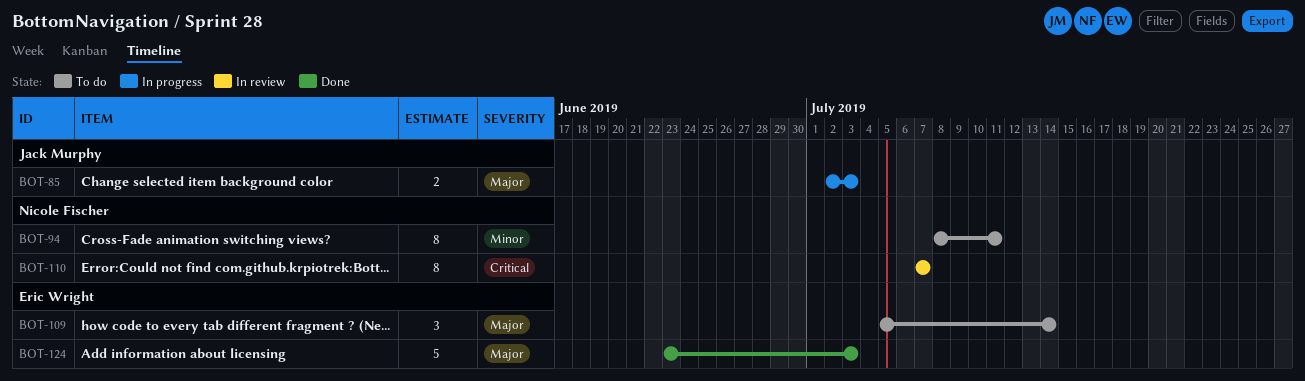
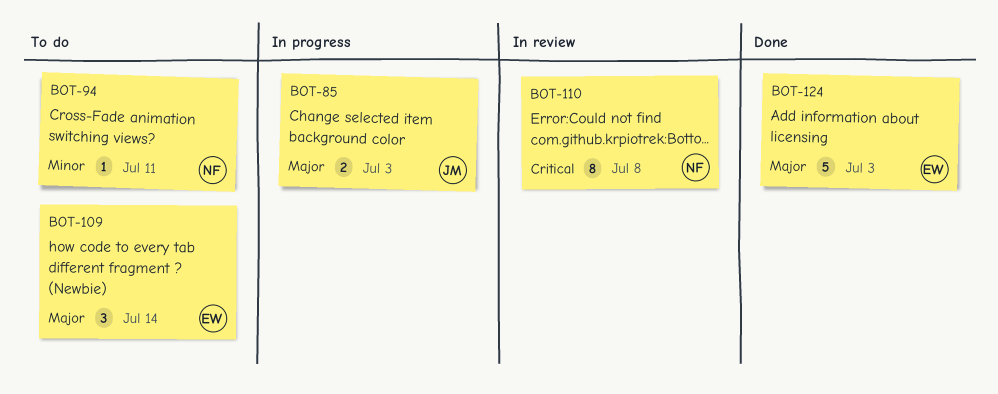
BOT-94, estimate: 8 -> 1
BOT-110, due: Jul 7 -> Jul 8

